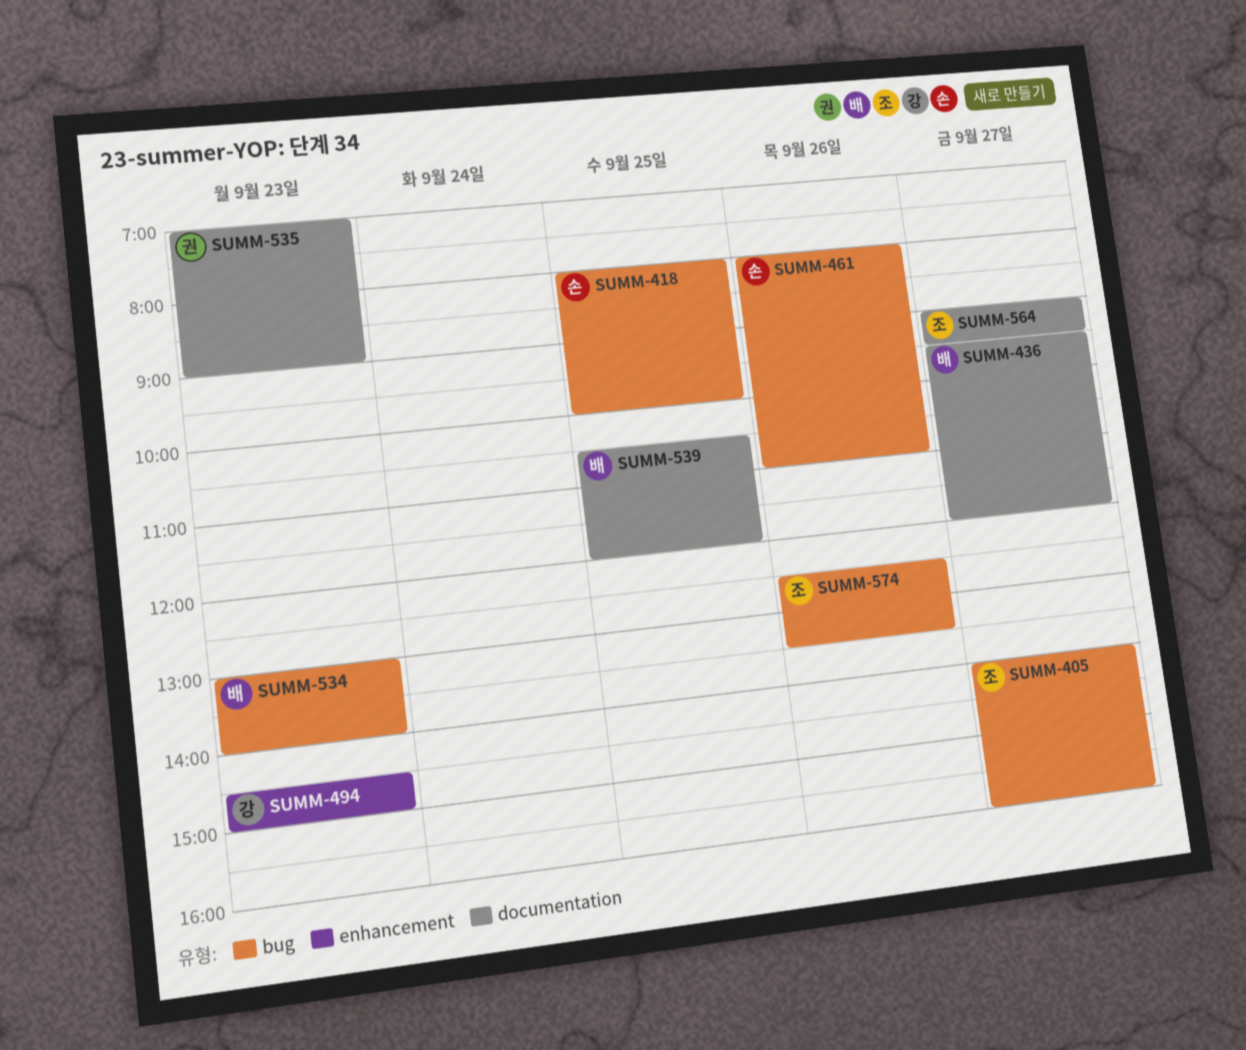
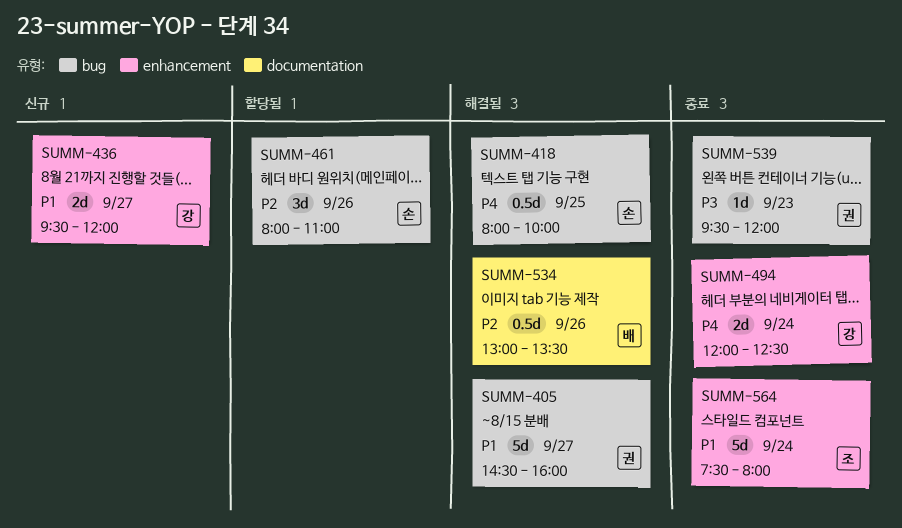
SUMM-405, owner: 조 -> 권
SUMM-405, begins: 14:00 -> 14:30
SUMM-436, owner: 배 -> 강
SUMM-436, label: documentation -> enhancement
SUMM-494, day: Sep 23 -> Sep 24
SUMM-494, begins: 14:30 -> 12:00
SUMM-494, ends: 15:00 -> 12:30
SUMM-534, label: bug -> documentation
SUMM-534, day: Sep 23 -> Sep 26
SUMM-534, ends: 14:00 -> 13:30
SUMM-535: present -> none
SUMM-539, owner: 배 -> 권
SUMM-539, label: documentation -> bug
SUMM-539, day: Sep 25 -> Sep 23
SUMM-539, begins: 10:30 -> 09:30
SUMM-564, label: documentation -> enhancement
SUMM-564, day: Sep 27 -> Sep 24
SUMM-564, begins: 09:00 -> 07:30
SUMM-564, ends: 09:30 -> 08:00
SUMM-574: present -> none

